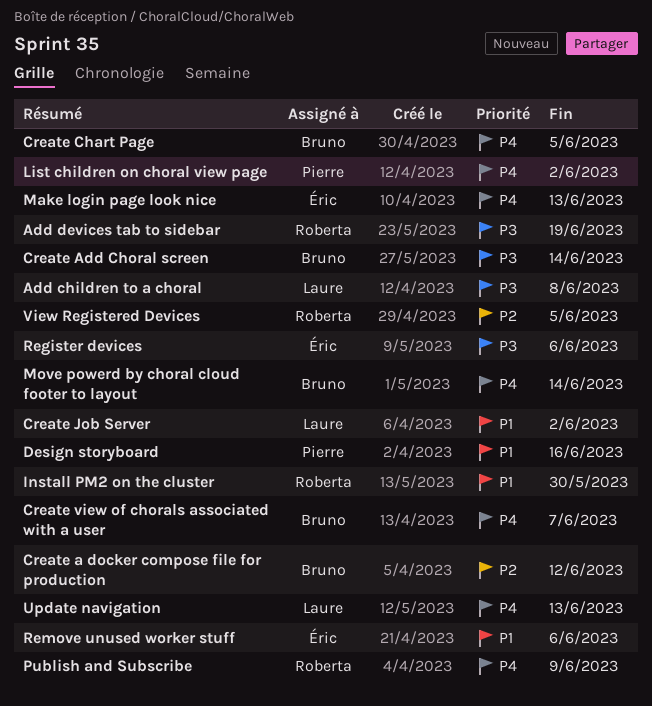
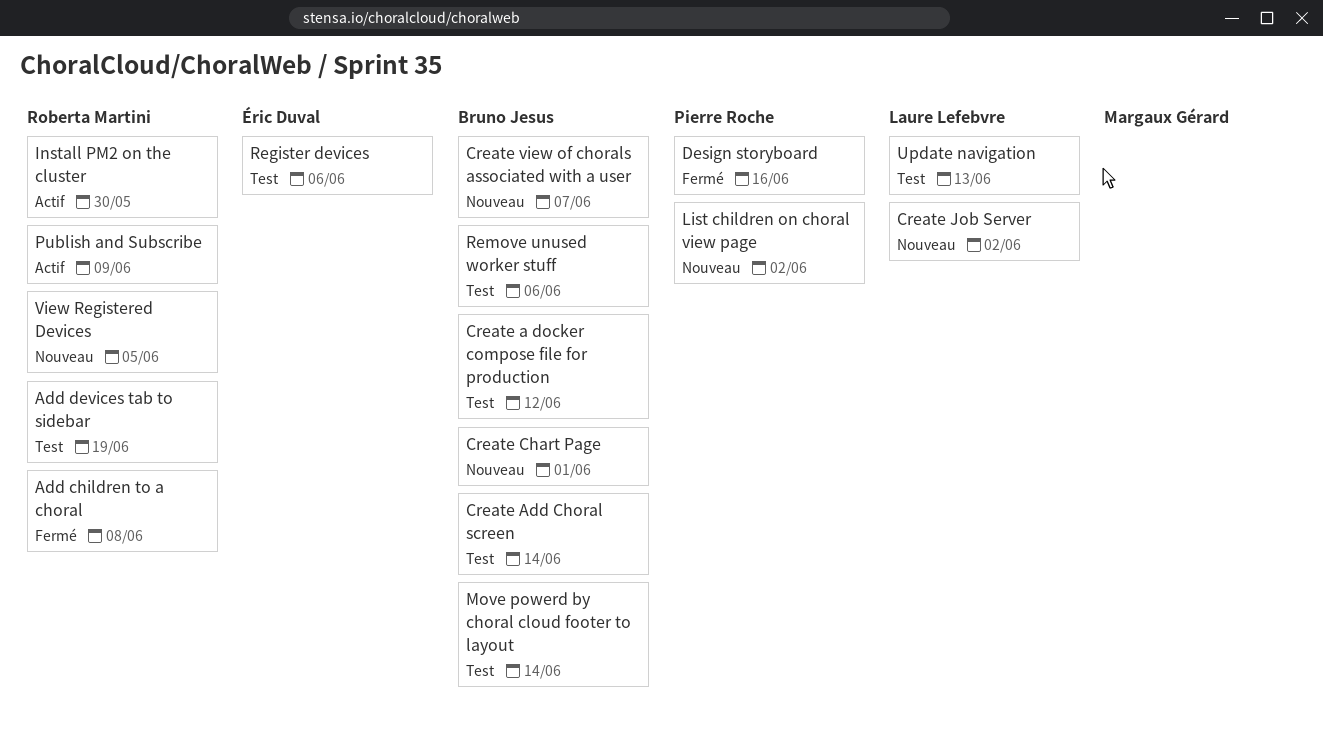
Add children to a choral, owner: Laure Lefebvre -> Roberta Martini
Create Chart Page, due: Jun 5 -> Jun 1
Make login page look nice: present -> none
Remove unused worker stuff, owner: Éric Duval -> Bruno Jesus

